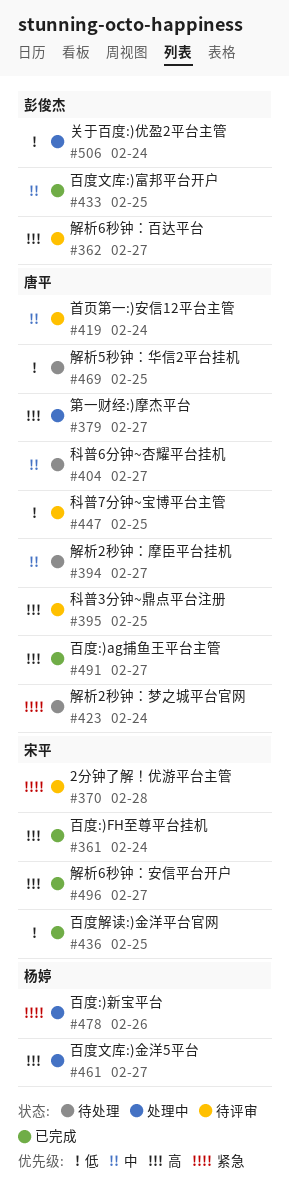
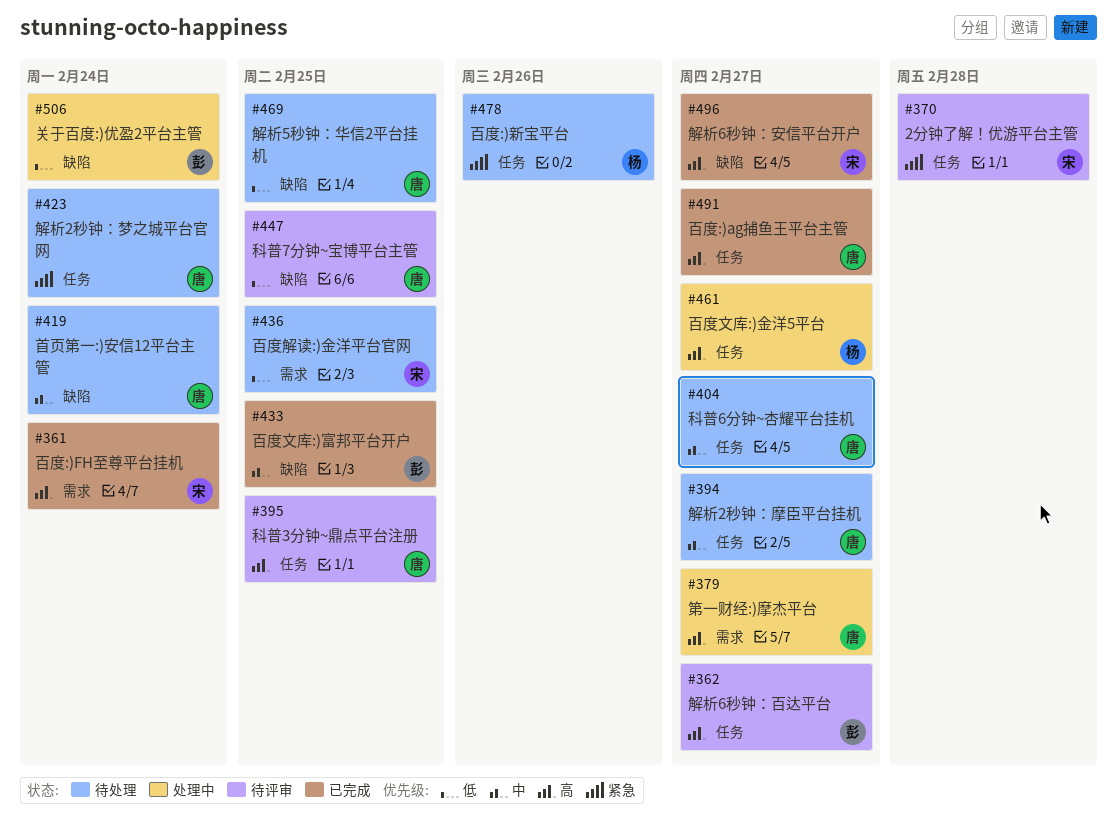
#419, status: 待评审 -> 待处理
#436, status: 已完成 -> 待处理
#478, status: 处理中 -> 待处理

